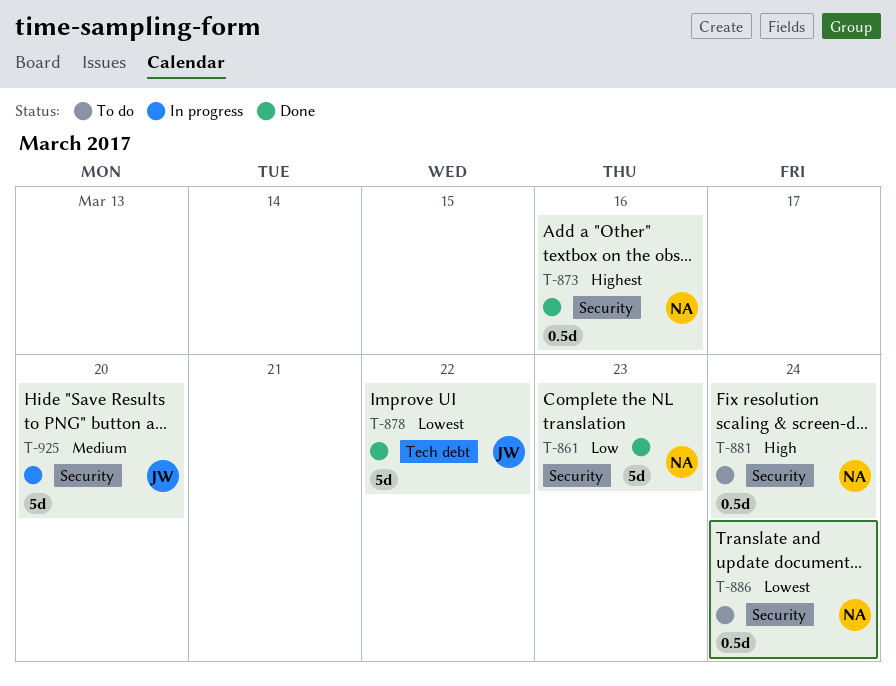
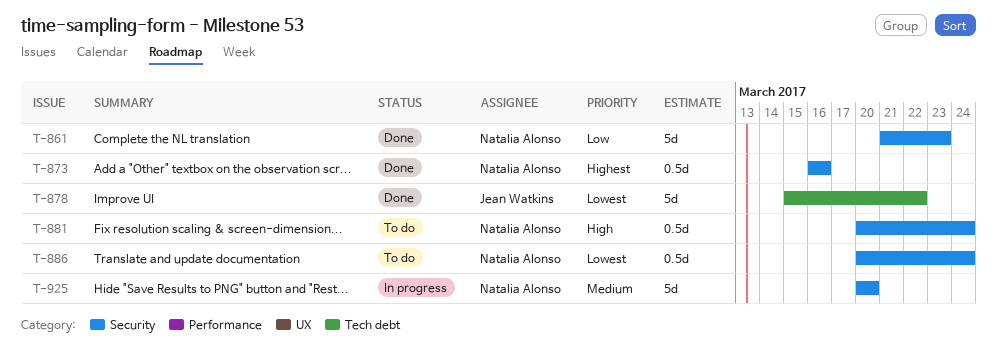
T-925, owner: Jean Watkins -> Natalia Alonso

